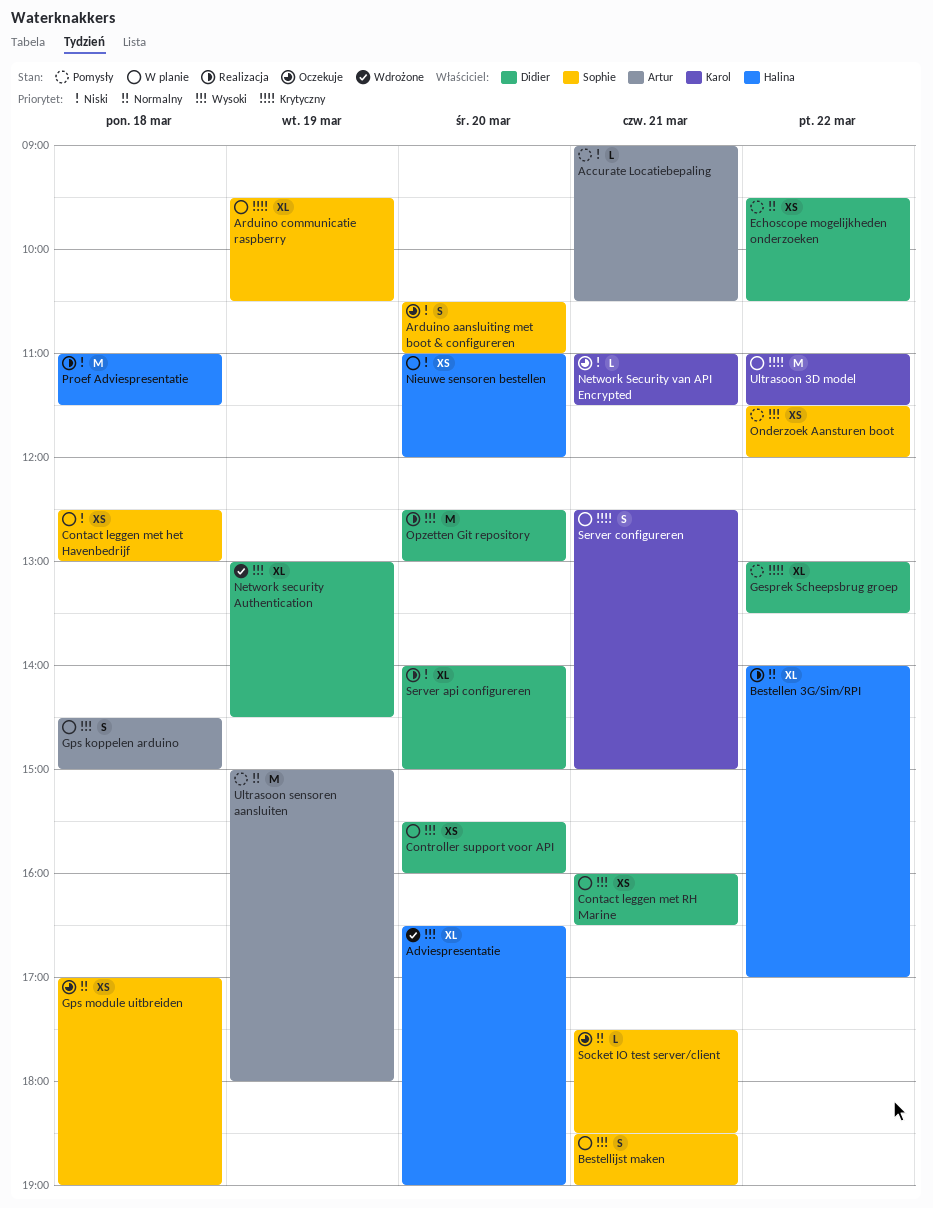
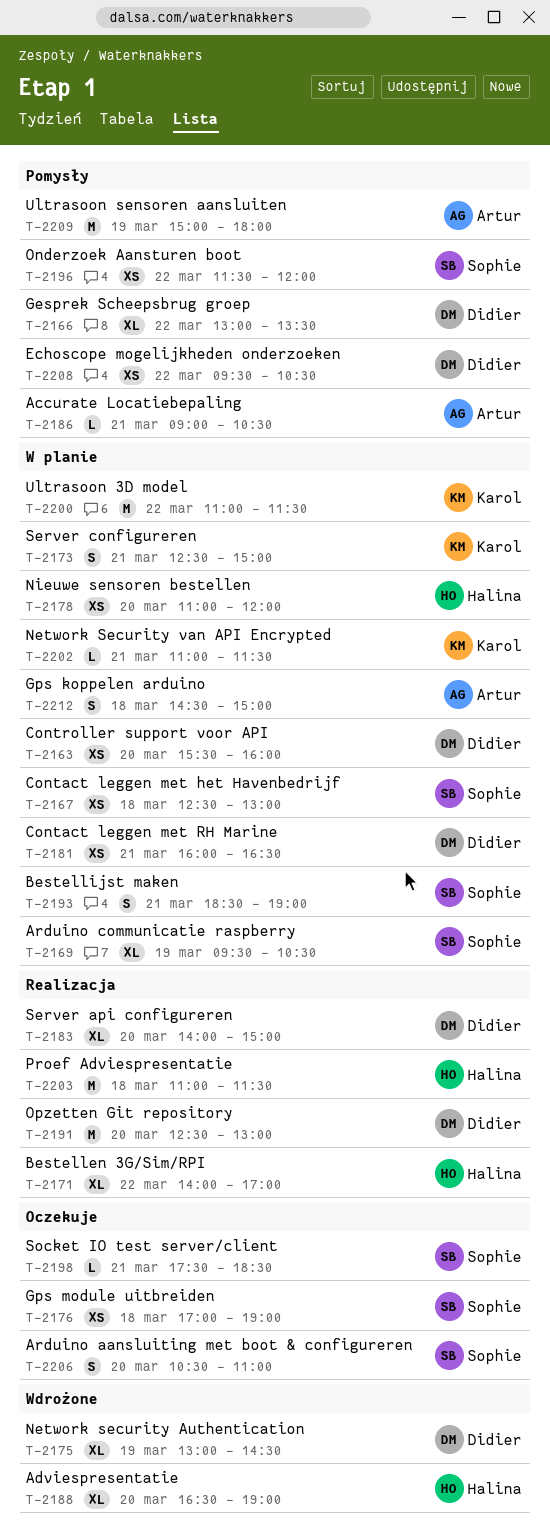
Network Security van API Encrypted, status: Oczekuje -> W planie

